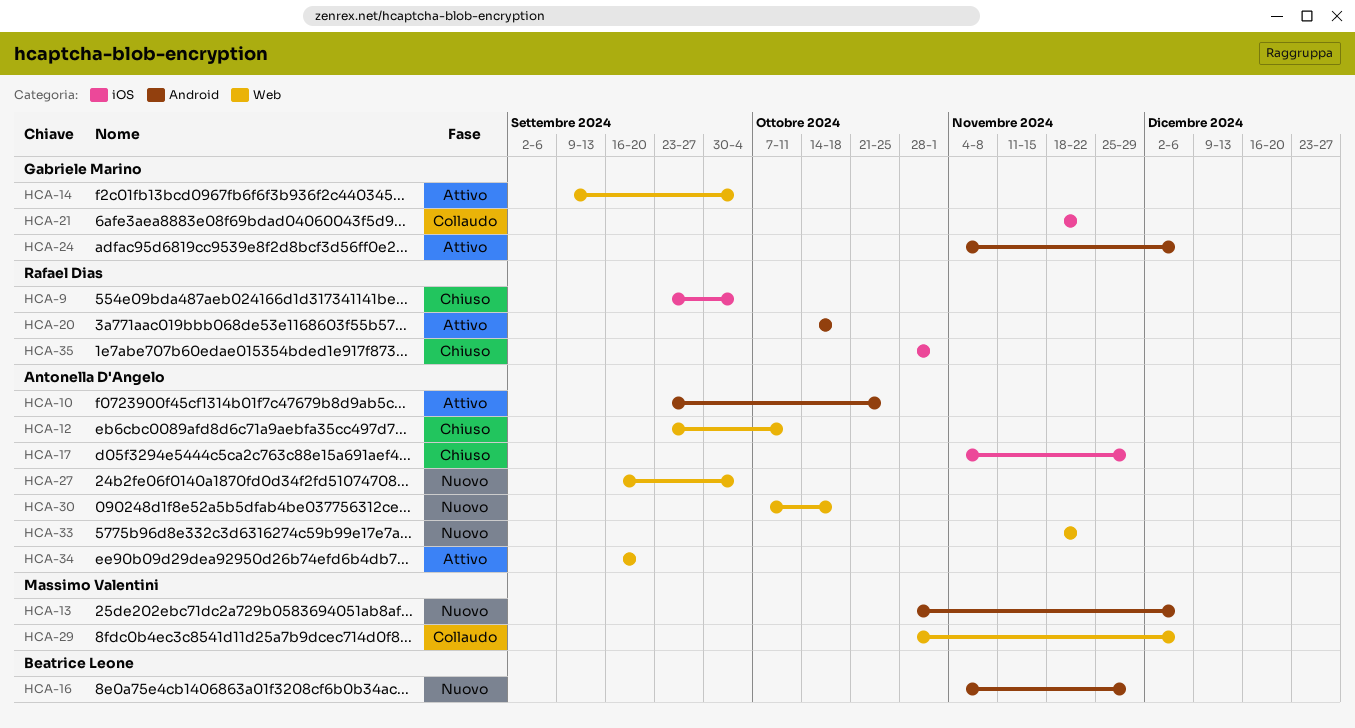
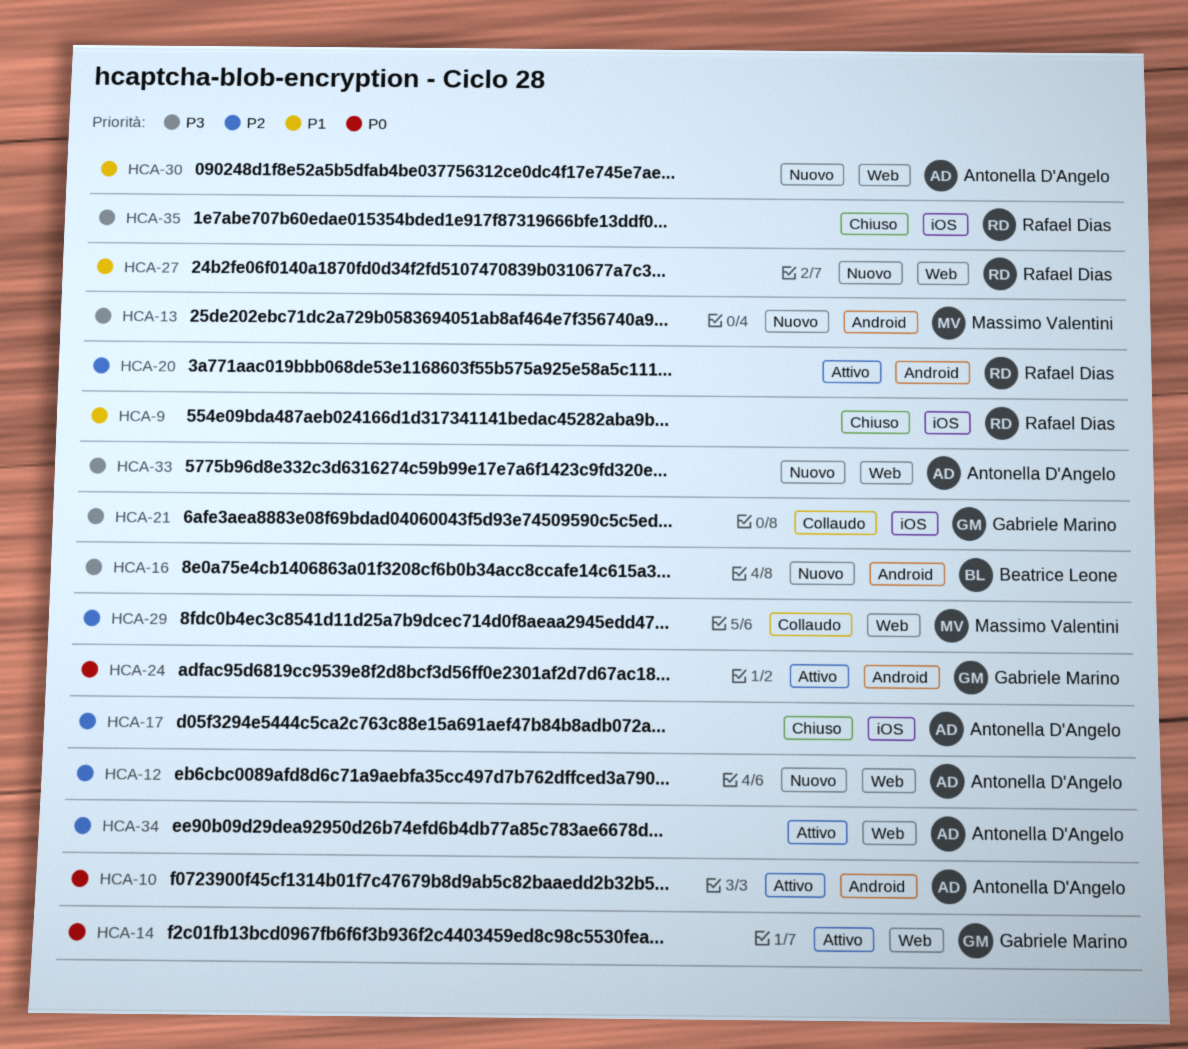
HCA-12, status: Chiuso -> Nuovo
HCA-27, owner: Antonella D'Angelo -> Rafael Dias

